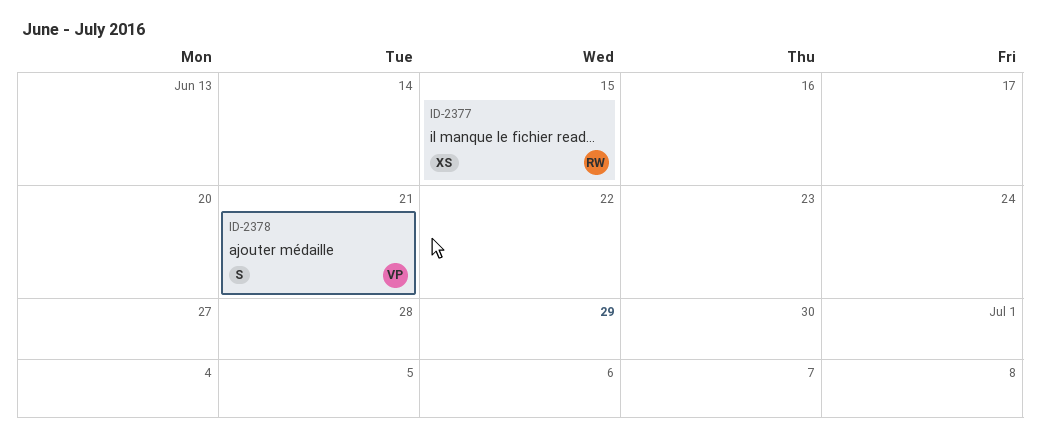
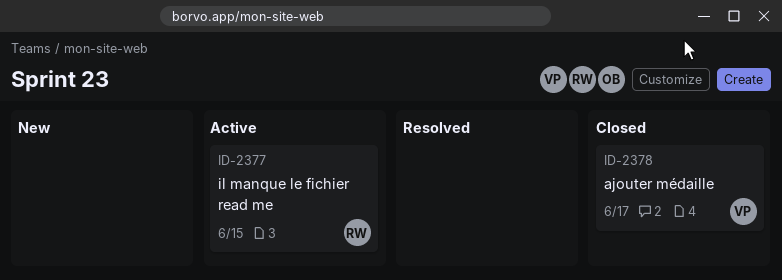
ID-2378, due: Jun 21 -> Jun 17

